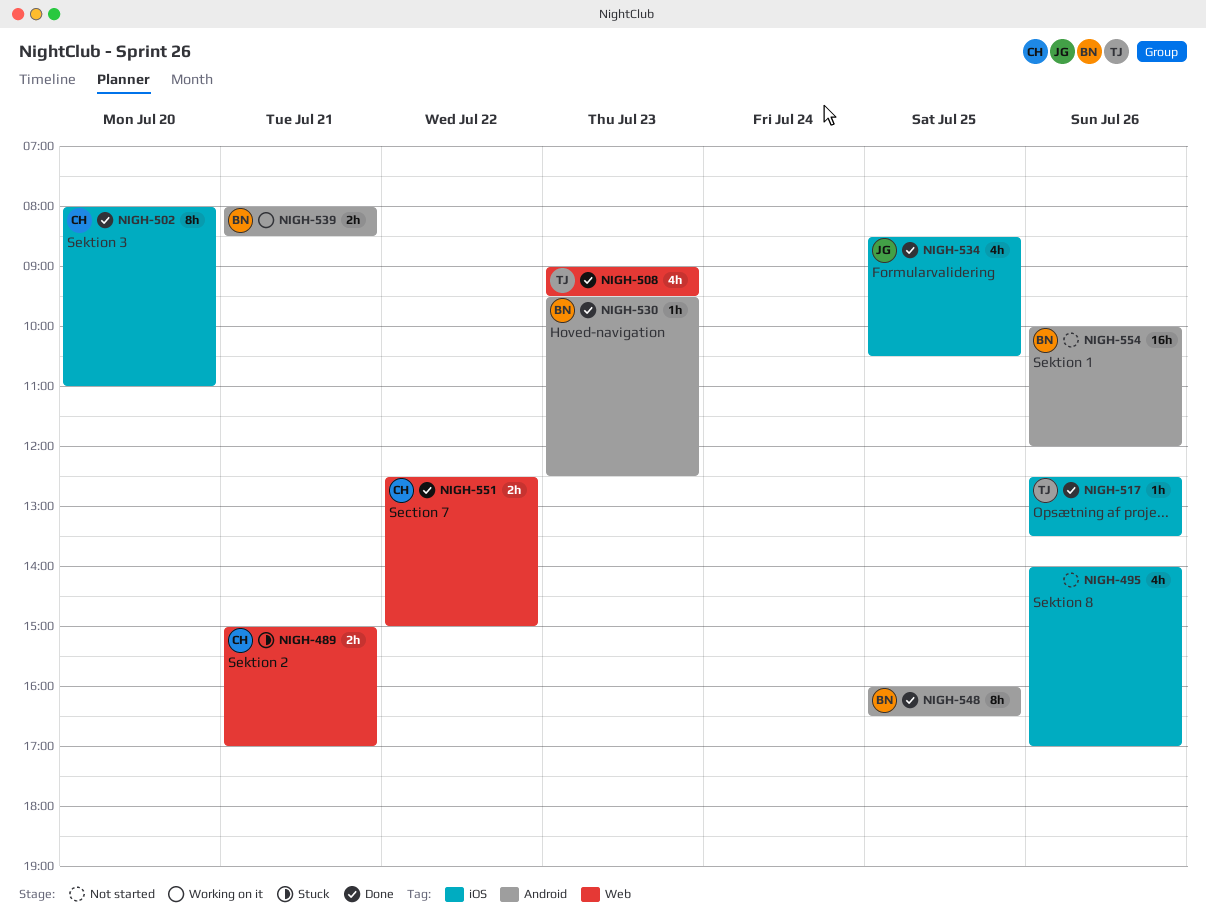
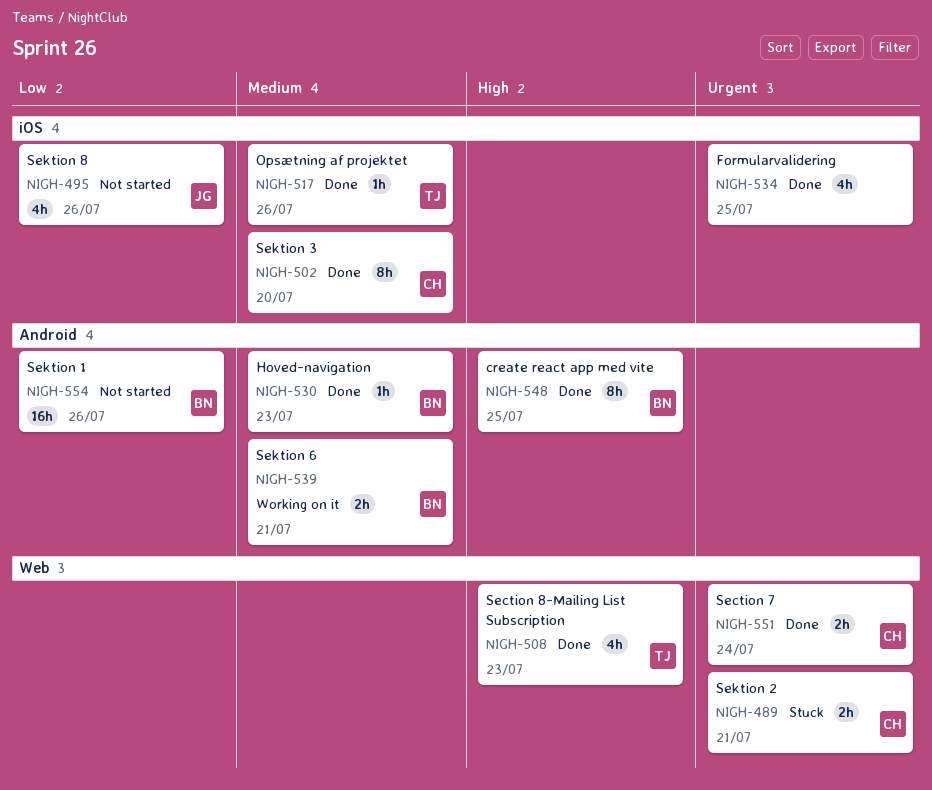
NIGH-495, owner: none -> JG
NIGH-534, owner: JG -> none
NIGH-551, day: Jul 22 -> Jul 24

